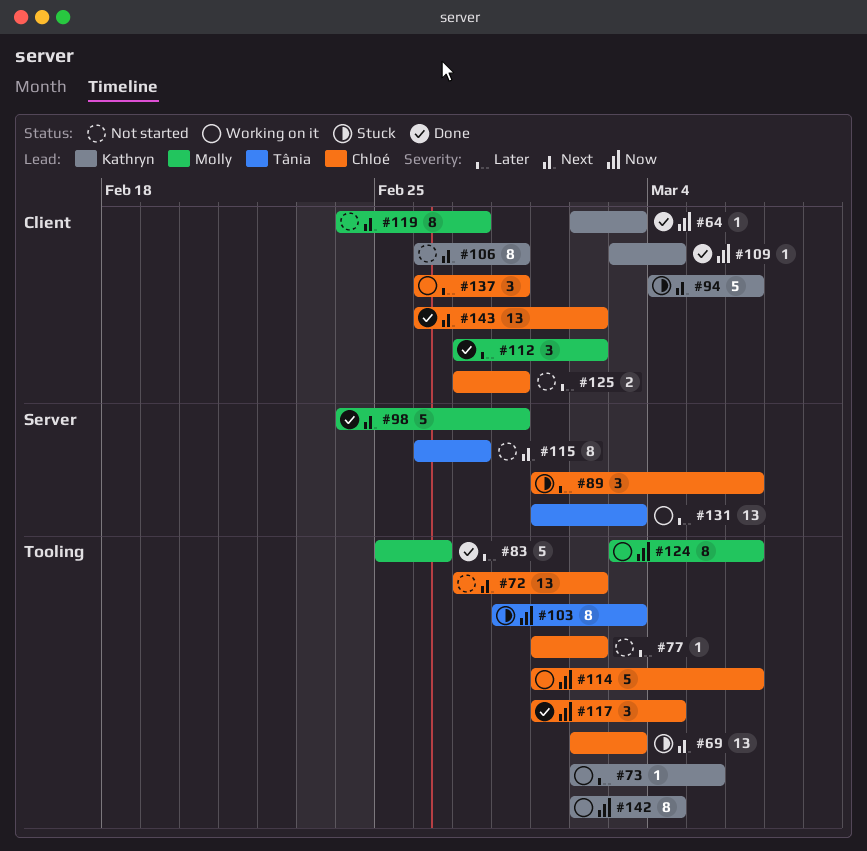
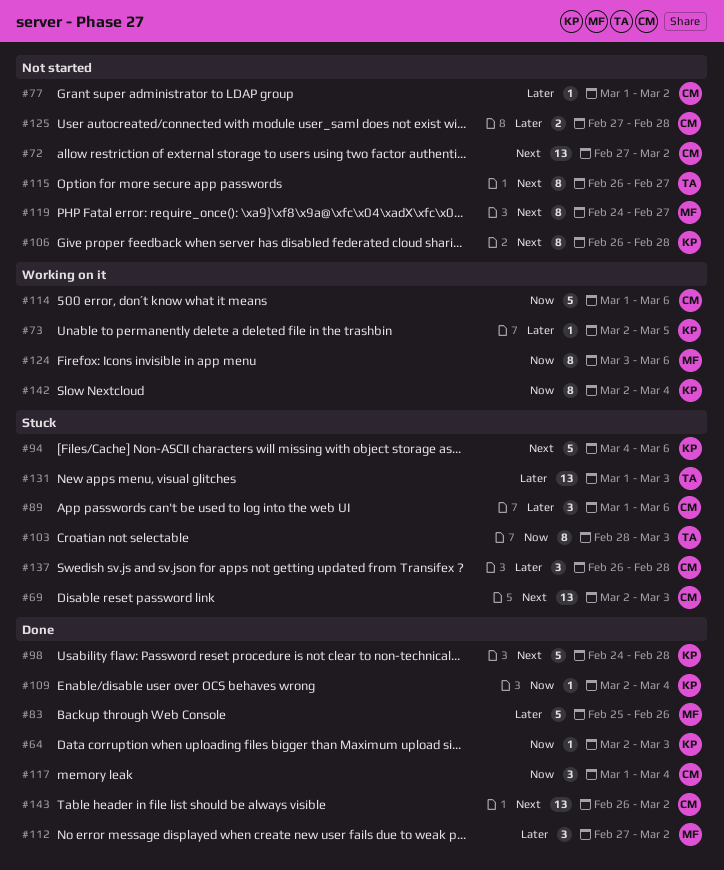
#98, owner: Molly -> Kathryn
#109, start: Mar 3 -> Mar 2
#131, status: Working on it -> Stuck
#137, status: Working on it -> Stuck

